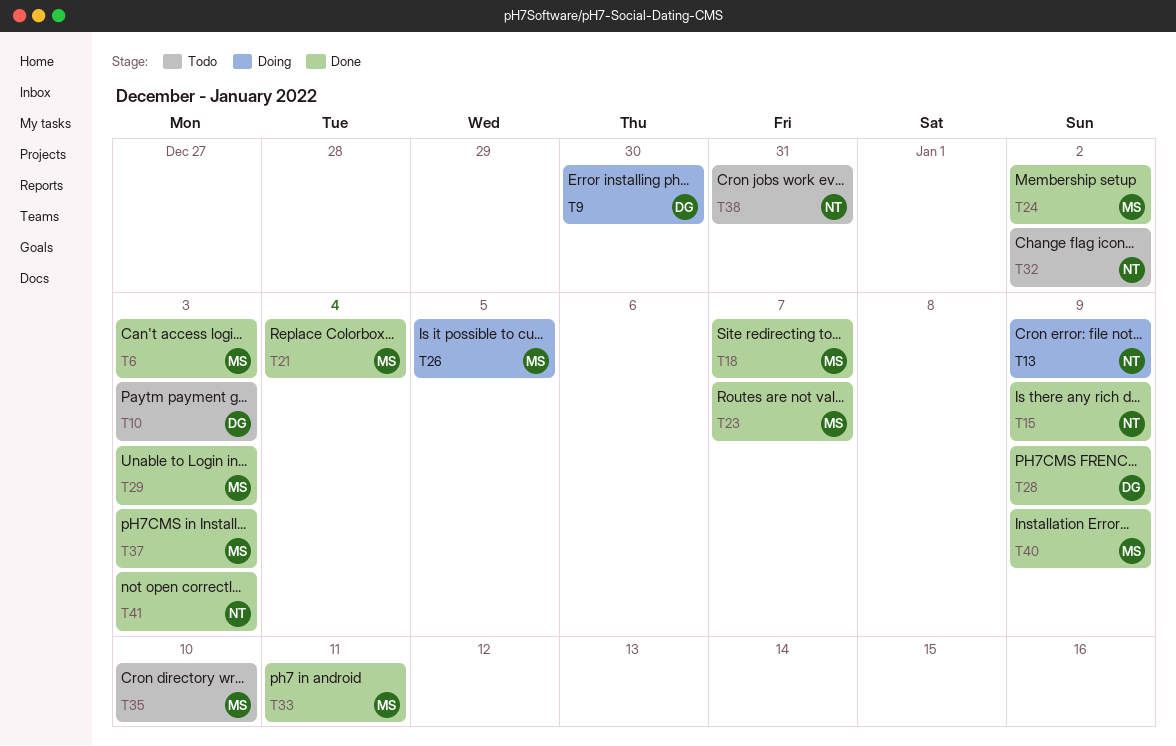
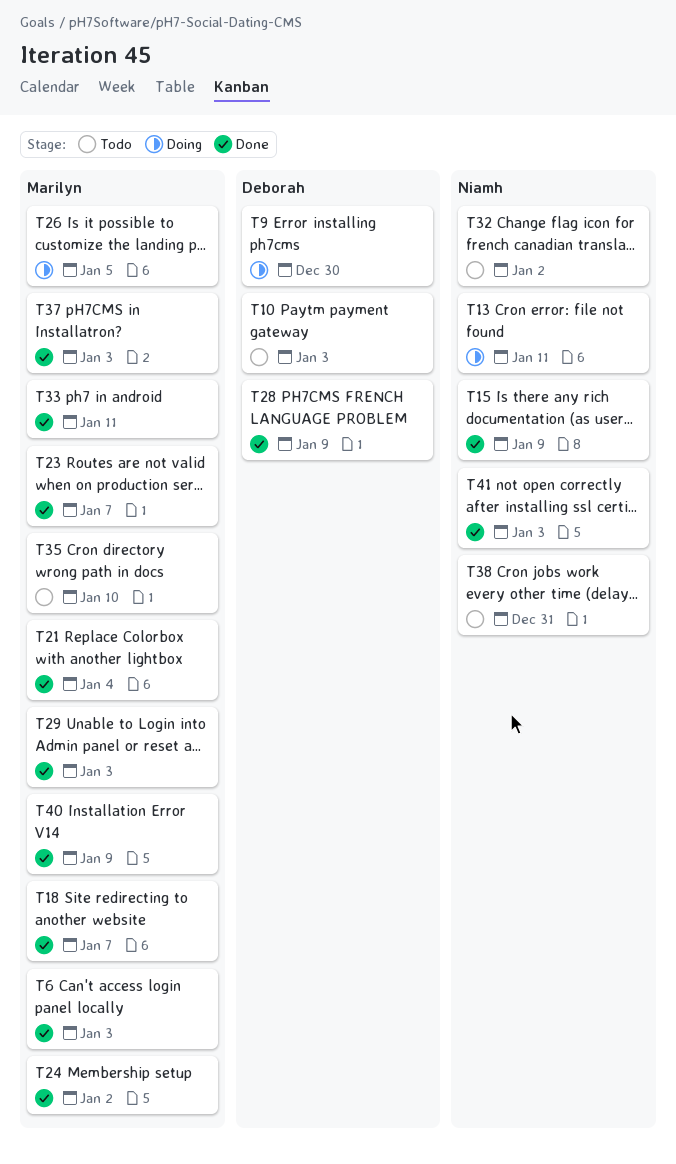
T13, due: Jan 9 -> Jan 11

